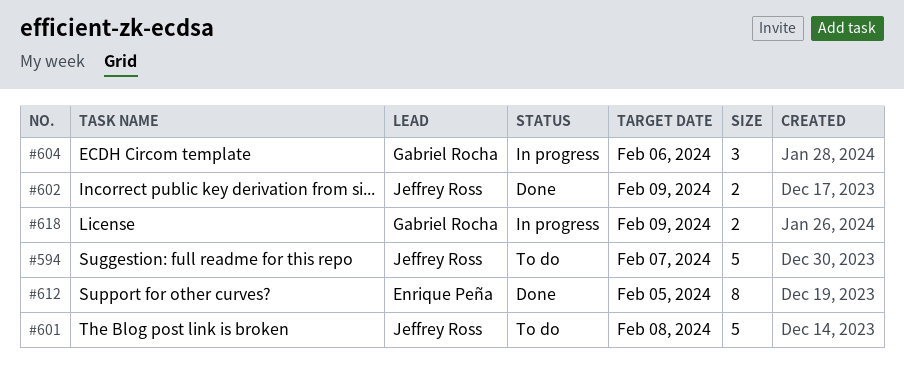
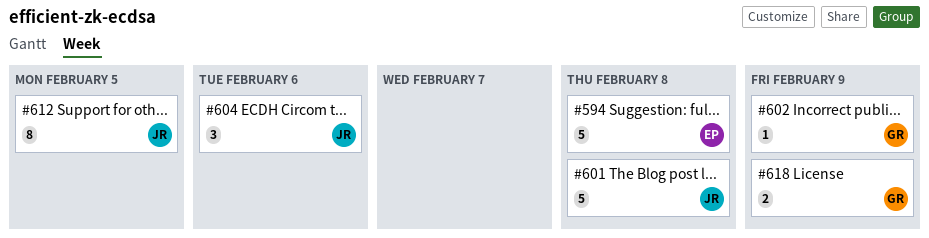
#594, owner: Jeffrey Ross -> Enrique Peña
#594, due: Feb 7 -> Feb 8
#602, owner: Jeffrey Ross -> Gabriel Rocha
#602, estimate: 2 -> 1
#604, owner: Gabriel Rocha -> Jeffrey Ross
#612, owner: Enrique Peña -> Jeffrey Ross

